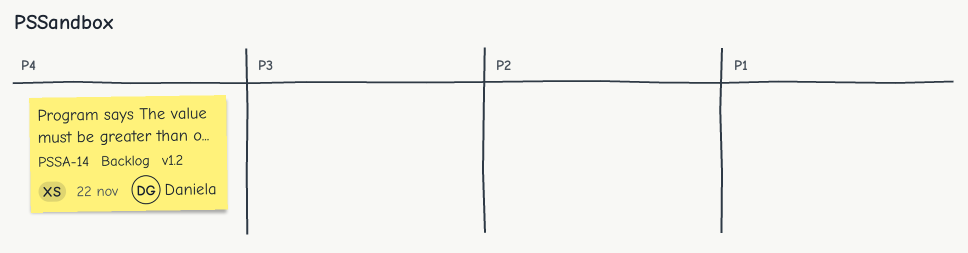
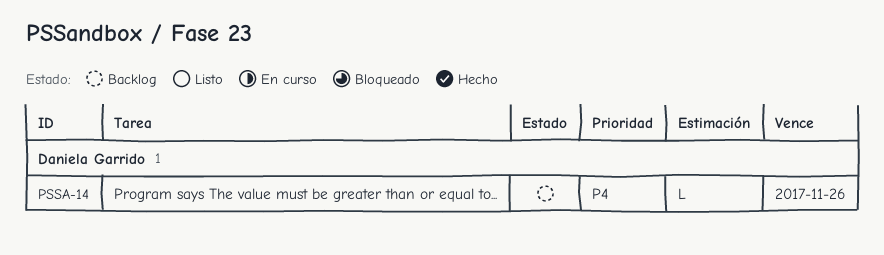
PSSA-14, estimate: XS -> L
PSSA-14, due: Nov 22 -> Nov 26

